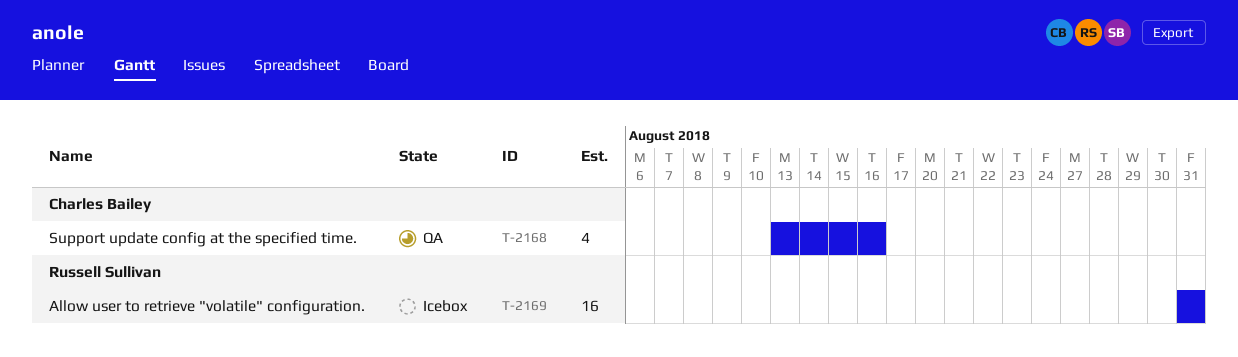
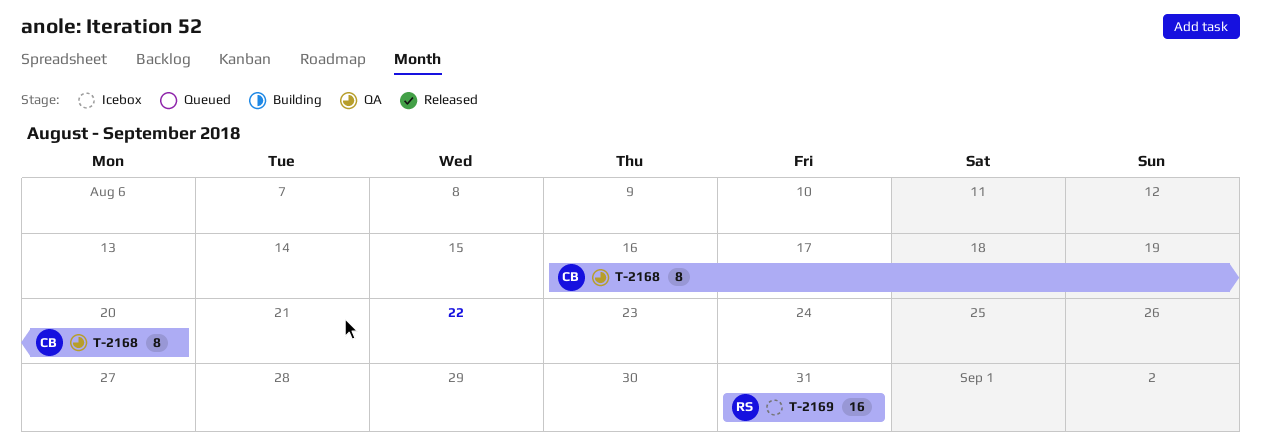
T-2168, estimate: 4 -> 8
T-2168, start: Aug 13 -> Aug 16
T-2168, due: Aug 16 -> Aug 20

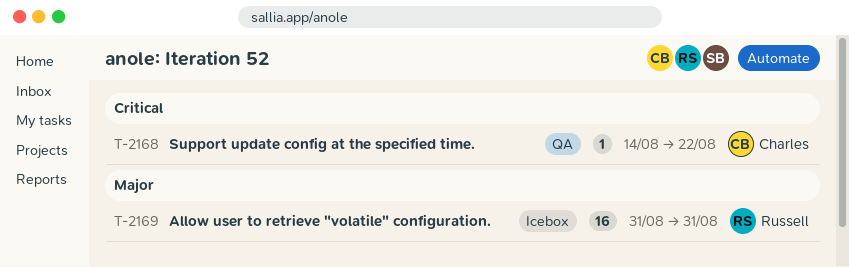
T-2168, estimate: 8 -> 1
T-2168, start: Aug 16 -> Aug 14
T-2168, due: Aug 20 -> Aug 22

